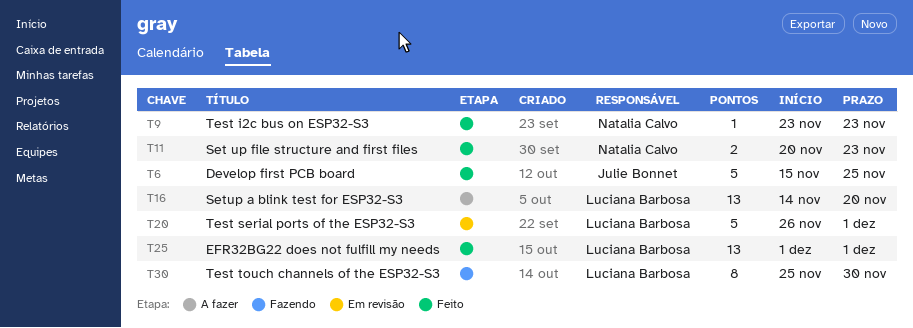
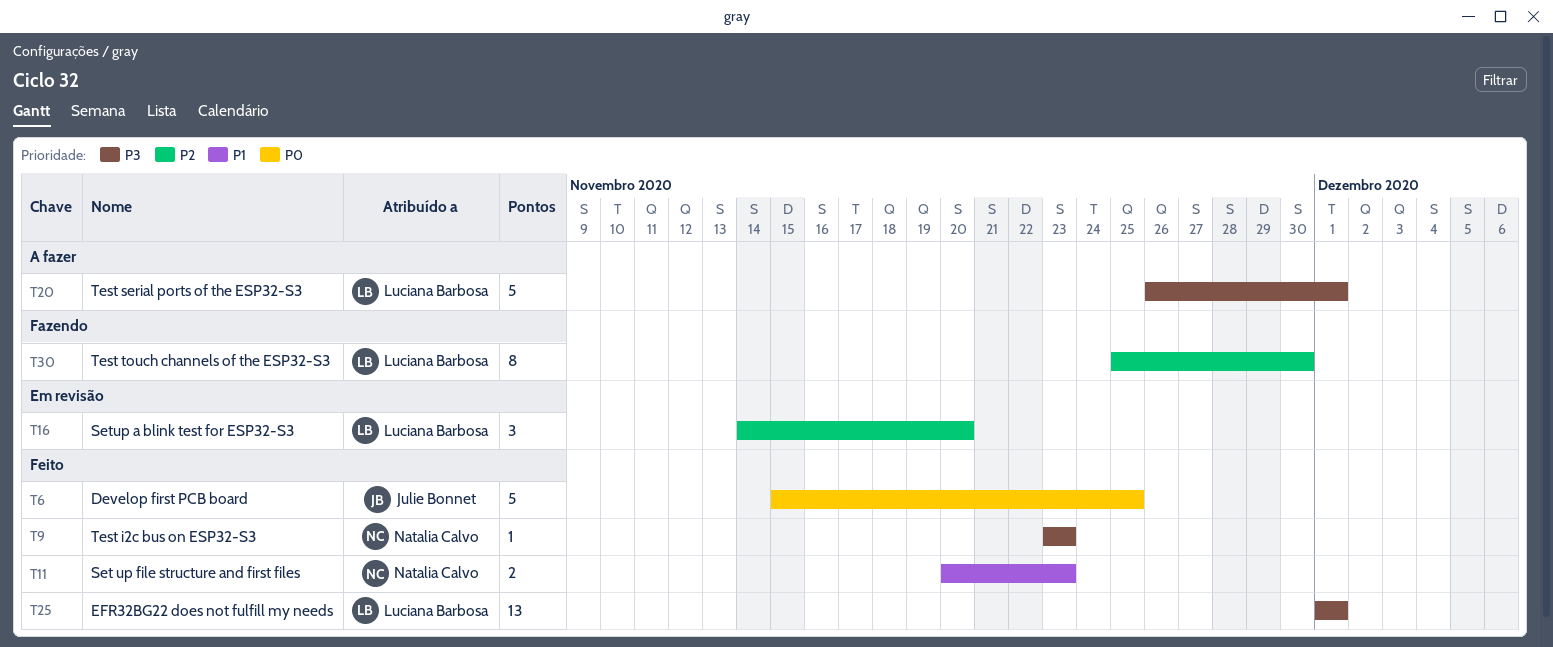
T16, status: A fazer -> Em revisão
T16, estimate: 13 -> 3
T20, status: Em revisão -> A fazer

